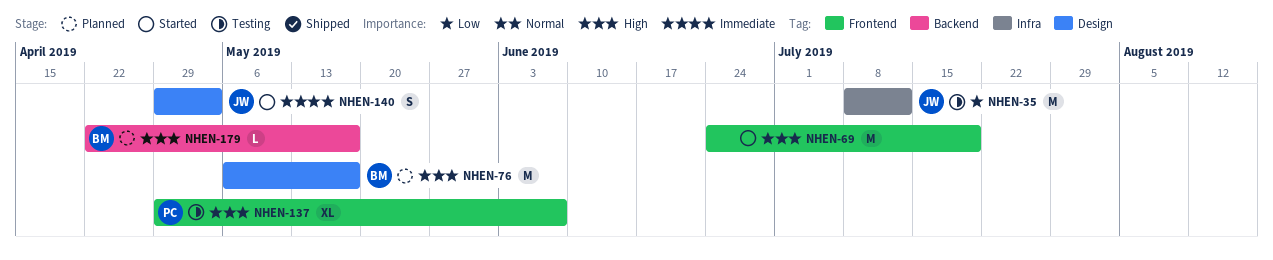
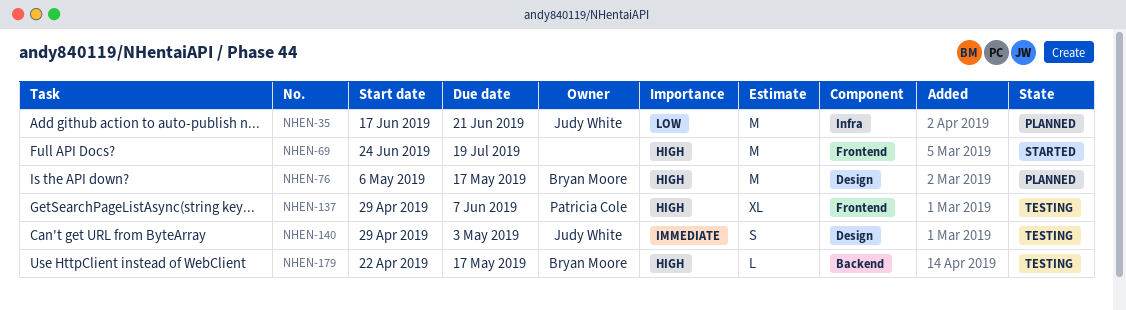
NHEN-35, status: Testing -> Planned
NHEN-35, start: Jul 8 -> Jun 17
NHEN-35, due: Jul 12 -> Jun 21
NHEN-140, status: Started -> Testing
NHEN-179, status: Planned -> Testing

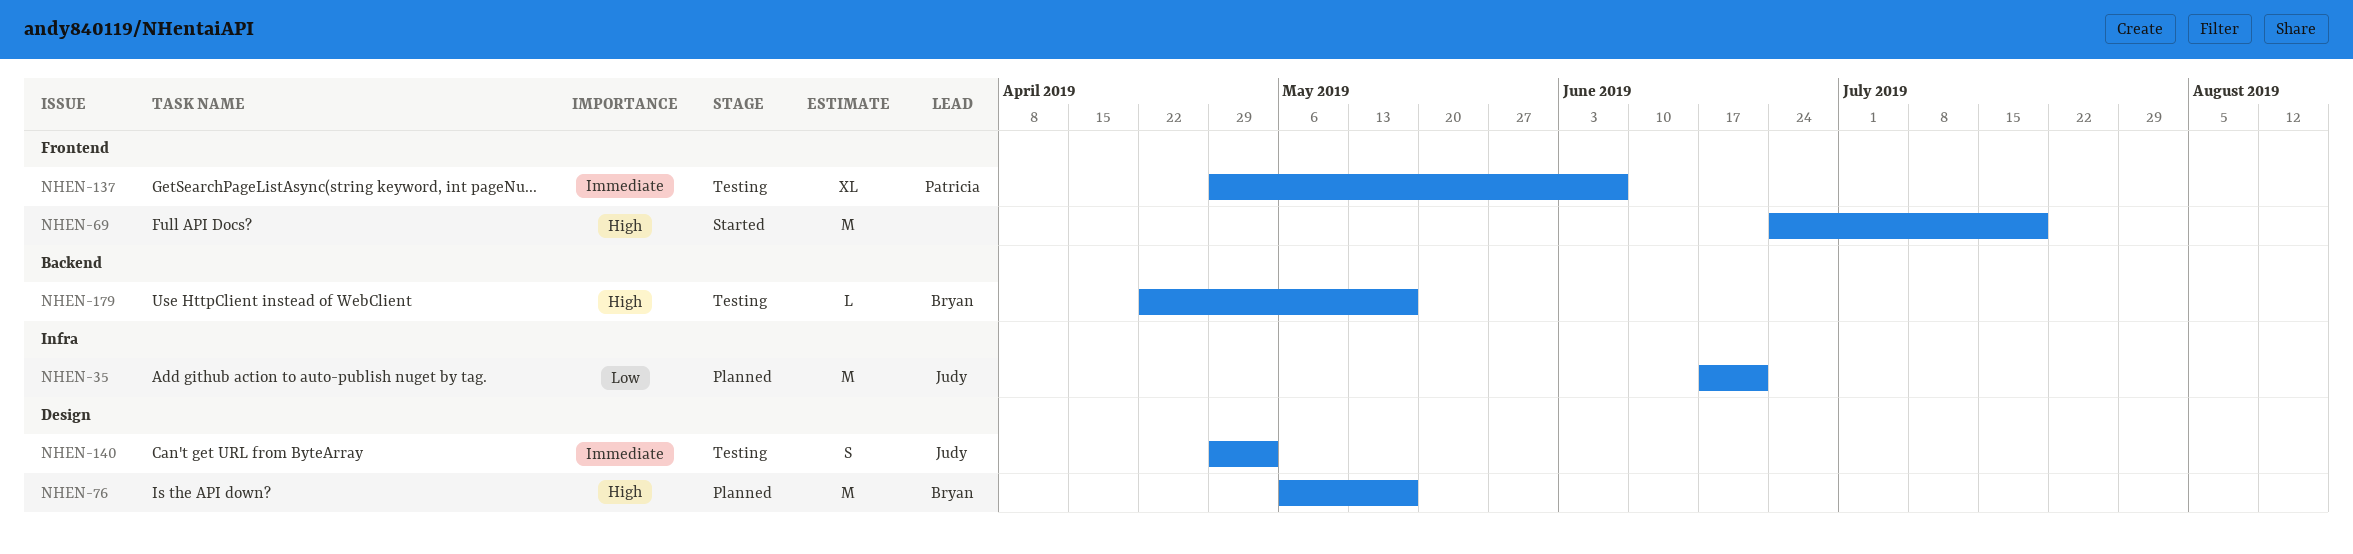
NHEN-137, priority: High -> Immediate

